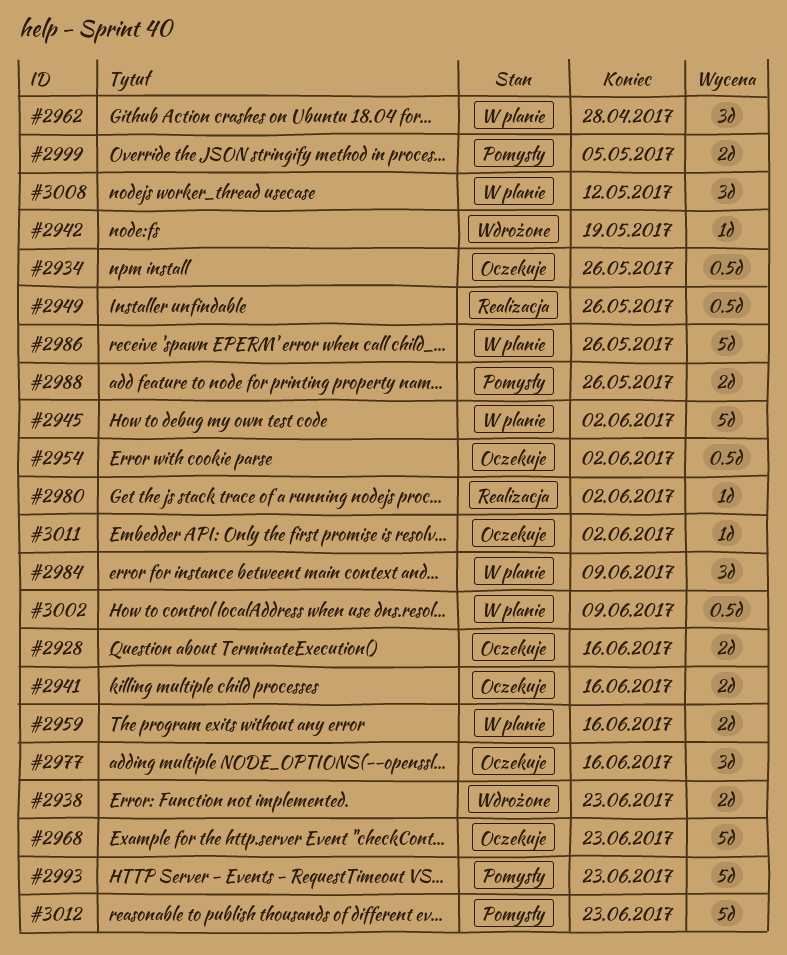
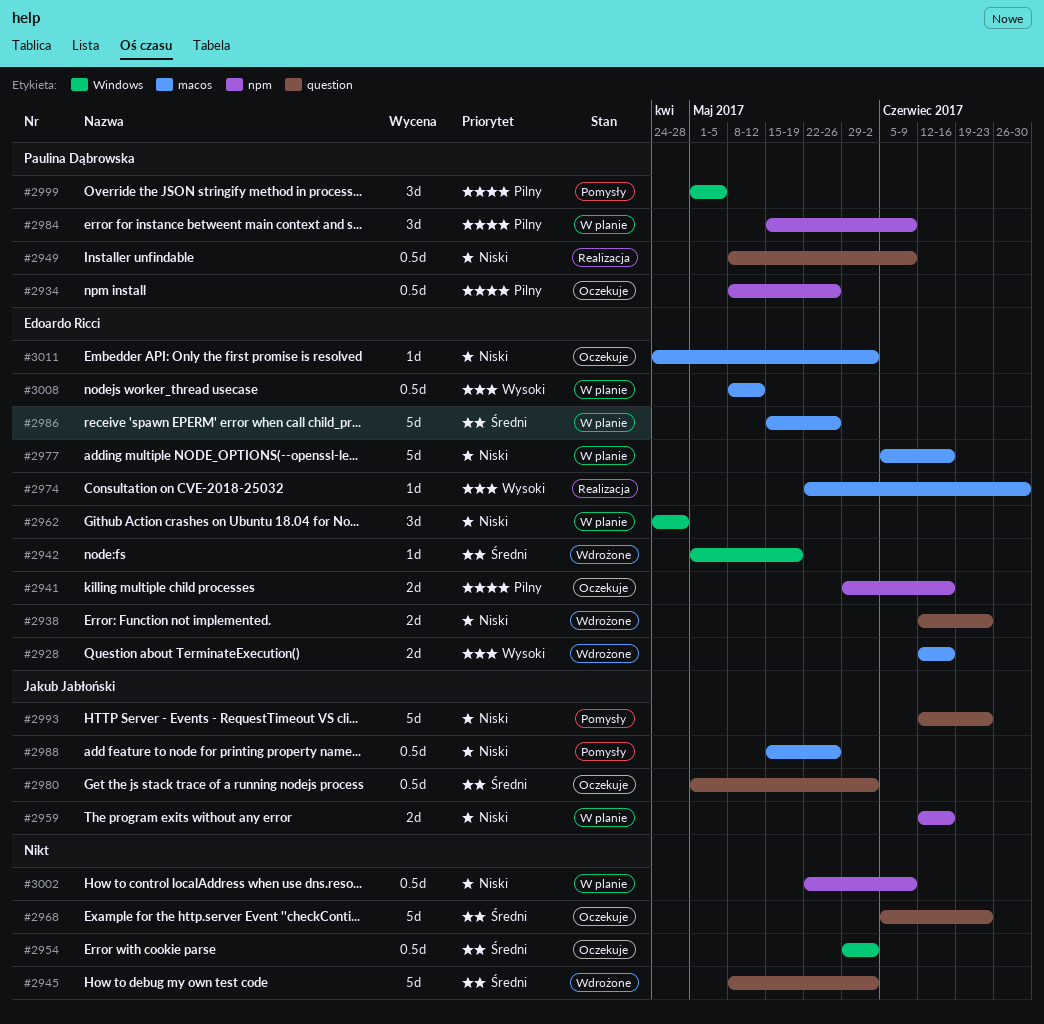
#2928, status: Oczekuje -> Wdrożone
#2945, status: W planie -> Wdrożone
#2949, due: May 26 -> Jun 9
#2974: none -> present
#2977, status: Oczekuje -> W planie
#2977, estimate: 3d -> 5d
#2980, status: Realizacja -> Oczekuje
#2980, estimate: 1d -> 0.5d
#2988, estimate: 2d -> 0.5d
#2999, estimate: 2d -> 3d
#3008, estimate: 3d -> 0.5d
#3012: present -> none

